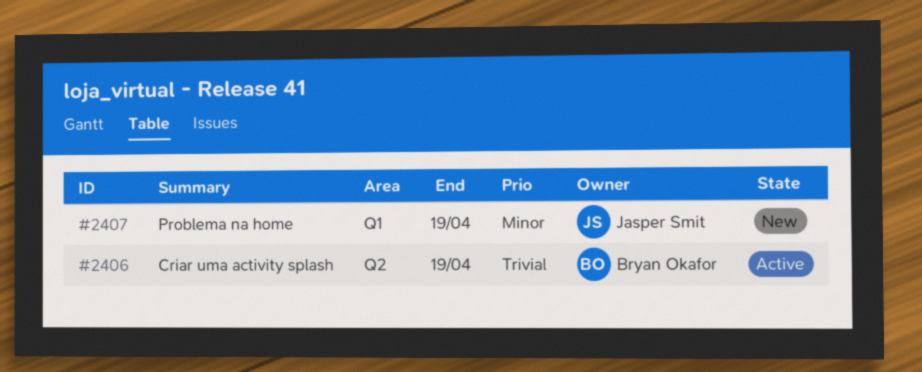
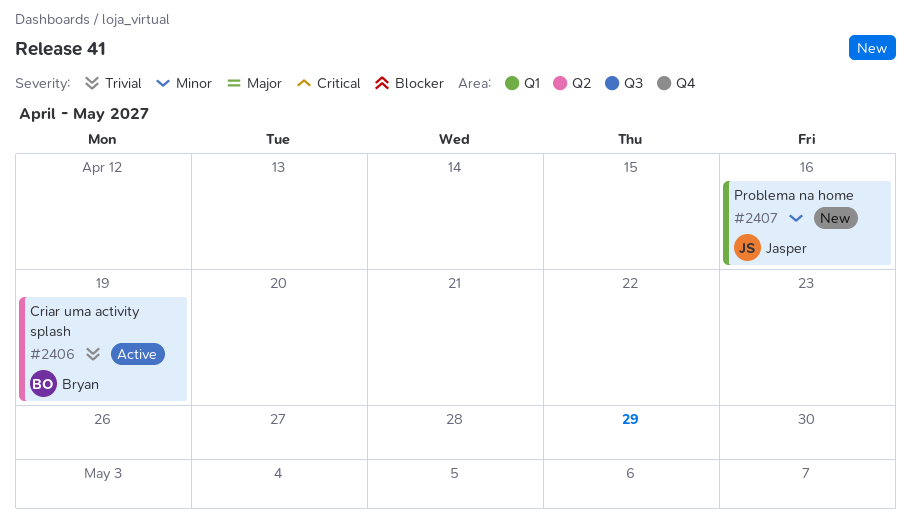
#2407, due: Apr 19 -> Apr 16

